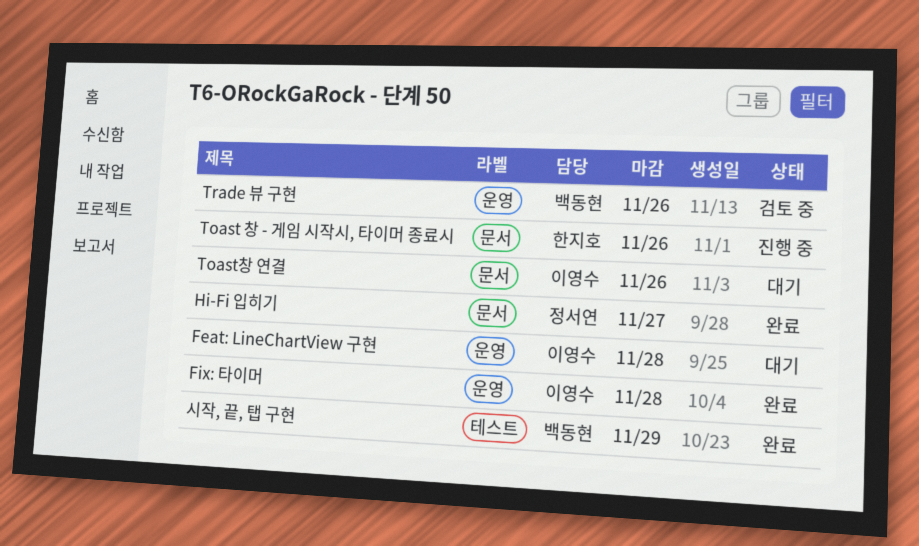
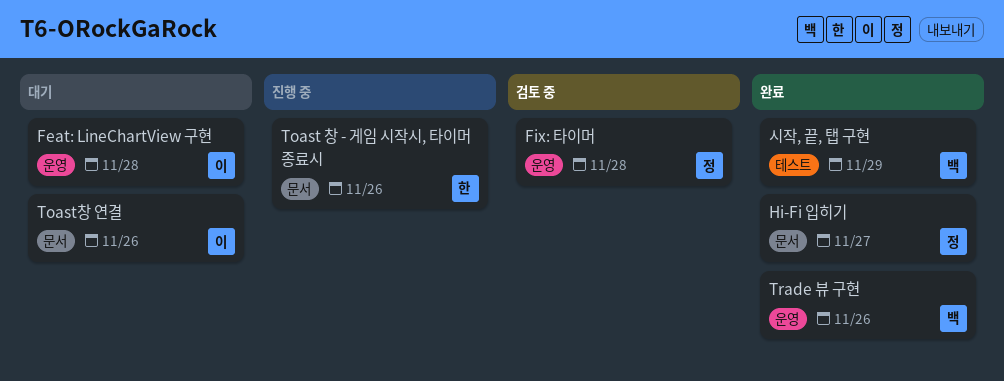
Fix: 타이머, status: 완료 -> 검토 중
Fix: 타이머, owner: 이영수 -> 정서연
Trade 뷰 구현, status: 검토 중 -> 완료

